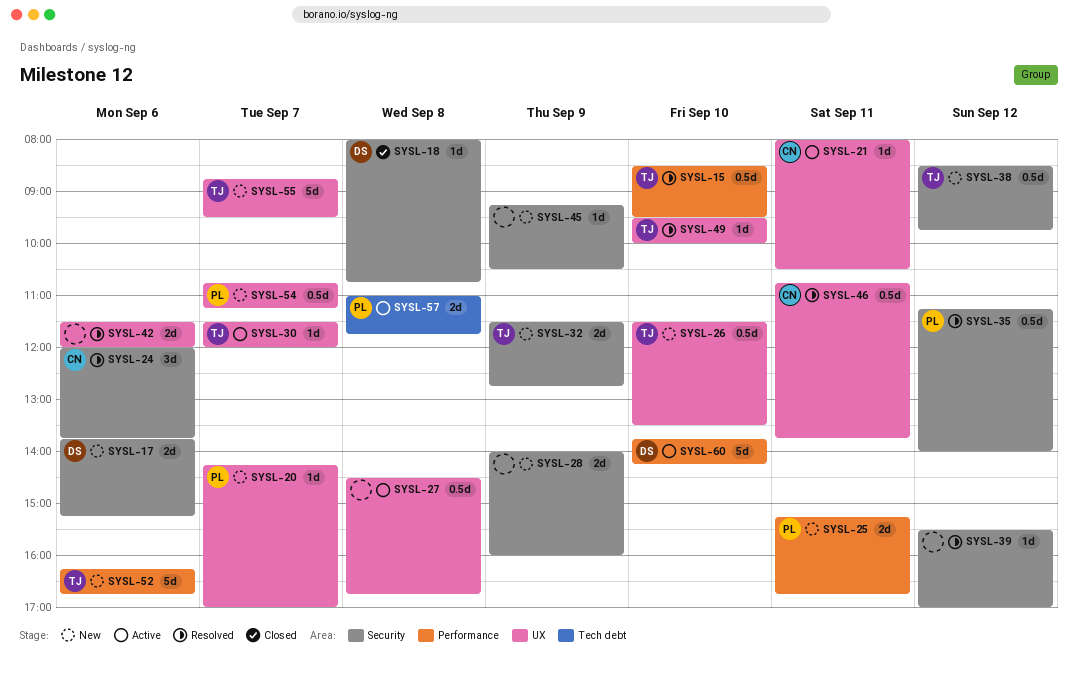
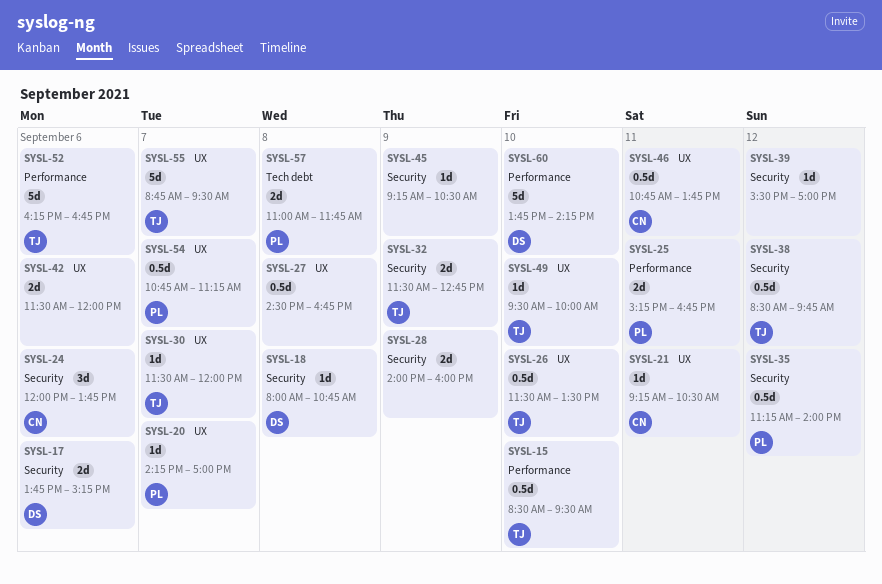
SYSL-21, begins: 08:00 -> 09:15

